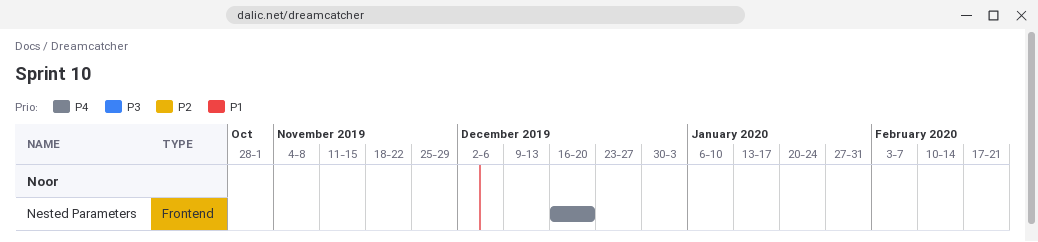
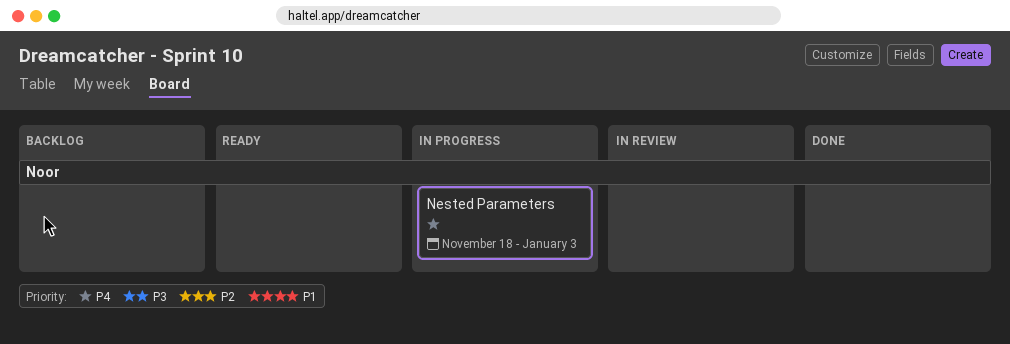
Nested Parameters, start: Dec 16 -> Nov 18
Nested Parameters, due: Dec 20 -> Jan 3

